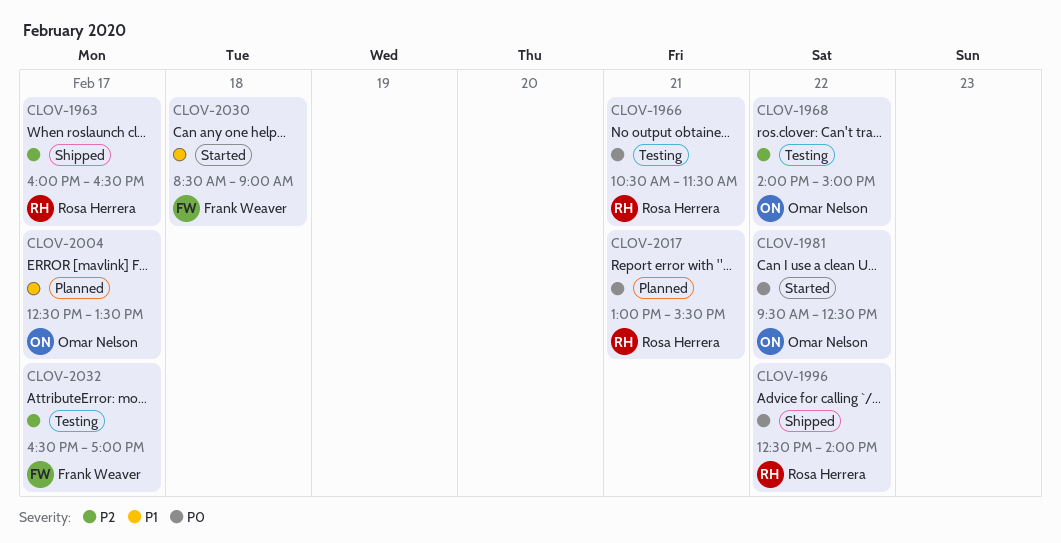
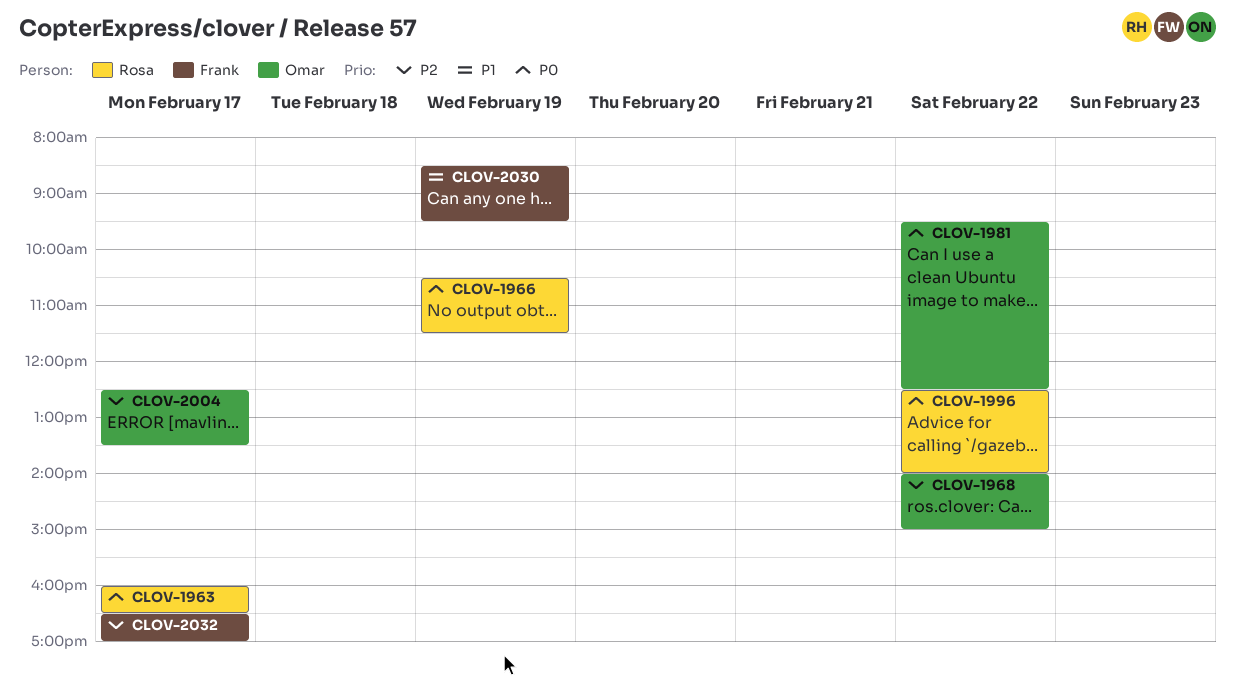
CLOV-1963, priority: P2 -> P0
CLOV-1966, day: Feb 21 -> Feb 19
CLOV-2004, priority: P1 -> P2
CLOV-2017: present -> none
CLOV-2030, day: Feb 18 -> Feb 19
CLOV-2030, ends: 09:00 -> 09:30

